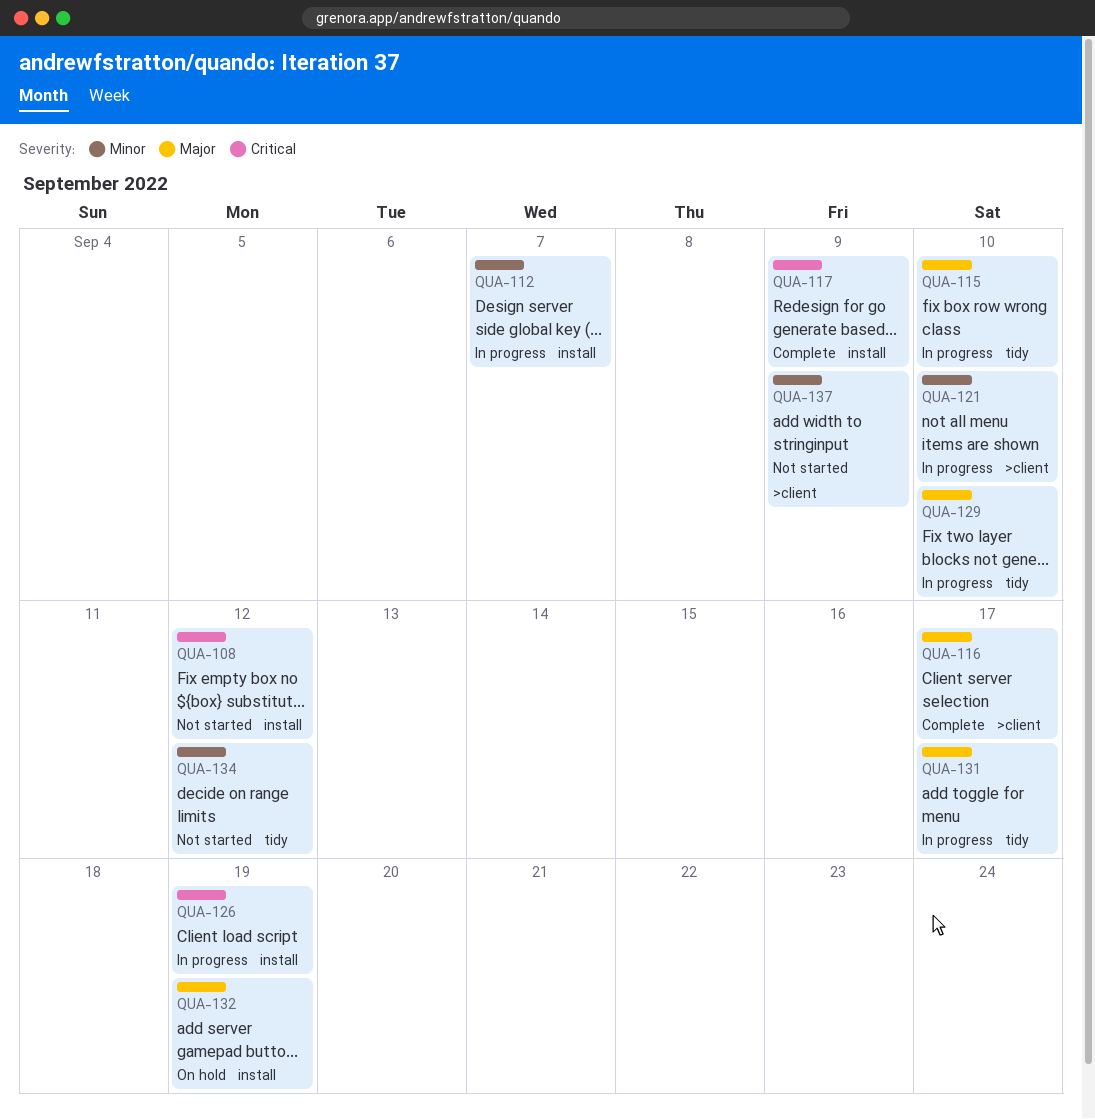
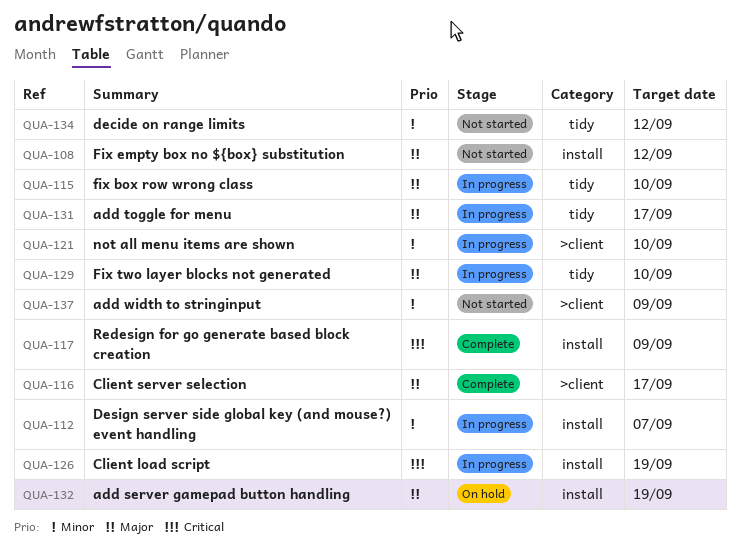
QUA-108, priority: Critical -> Major

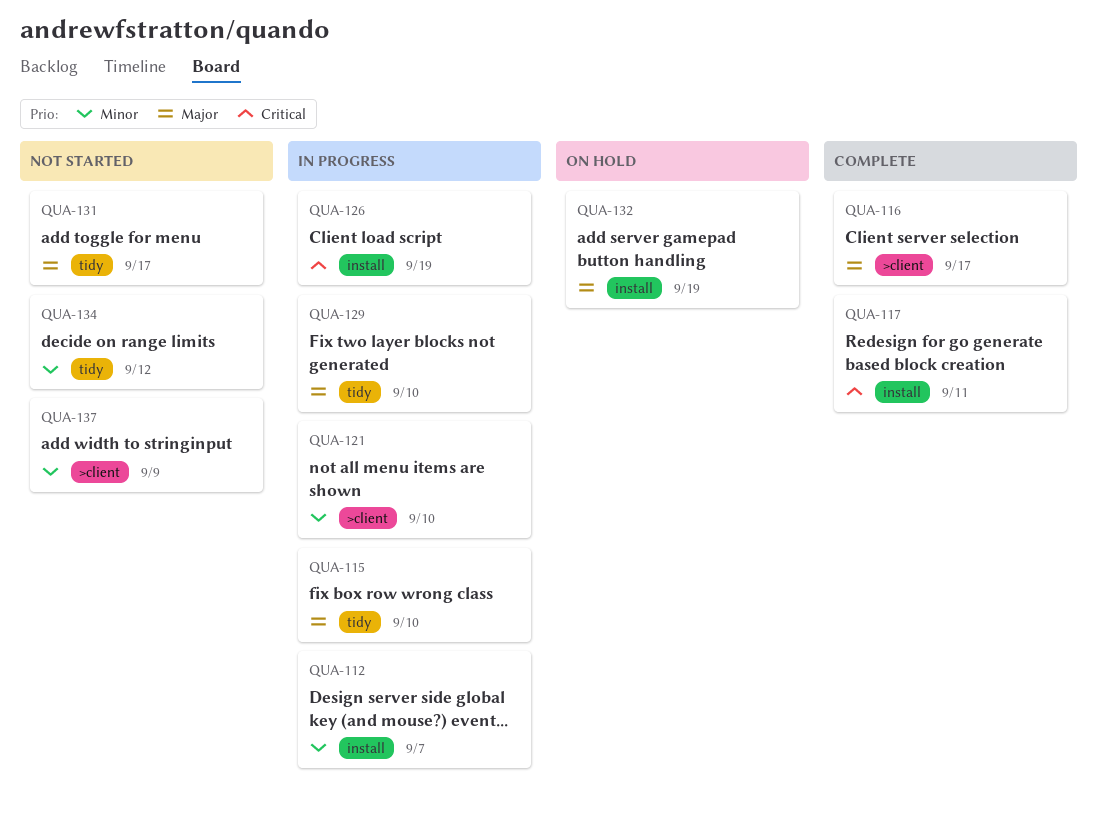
QUA-108: present -> none
QUA-117, due: Sep 9 -> Sep 11
QUA-131, status: In progress -> Not started

